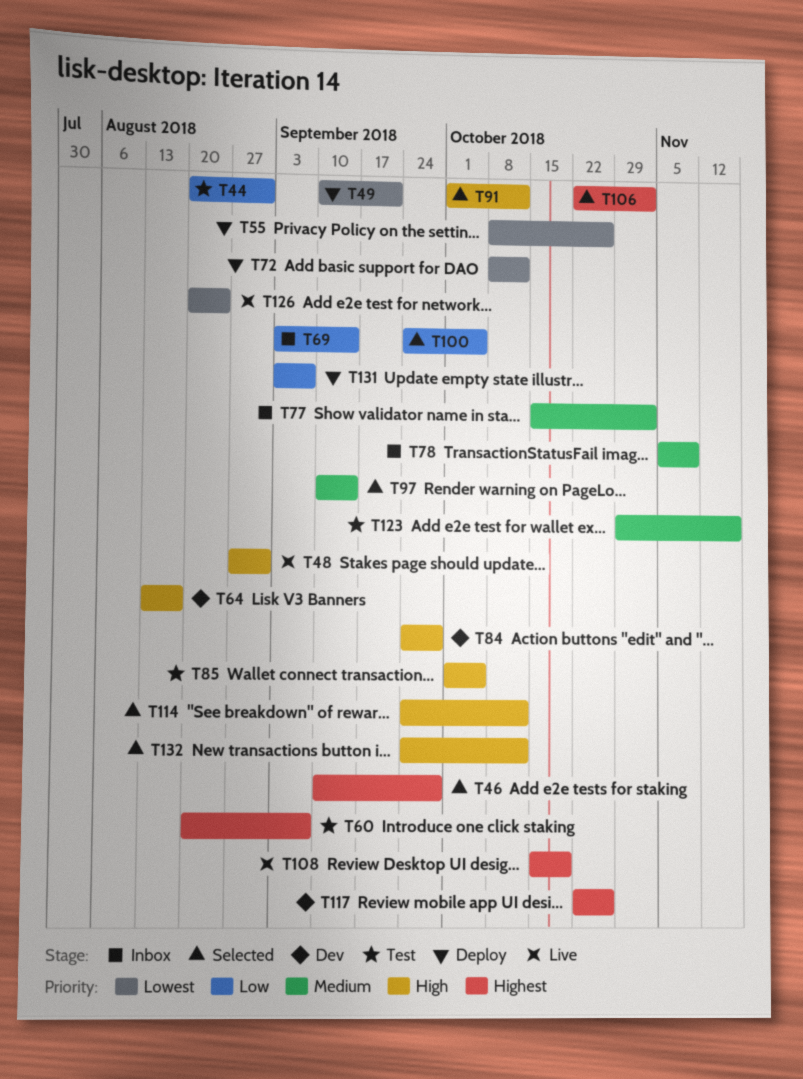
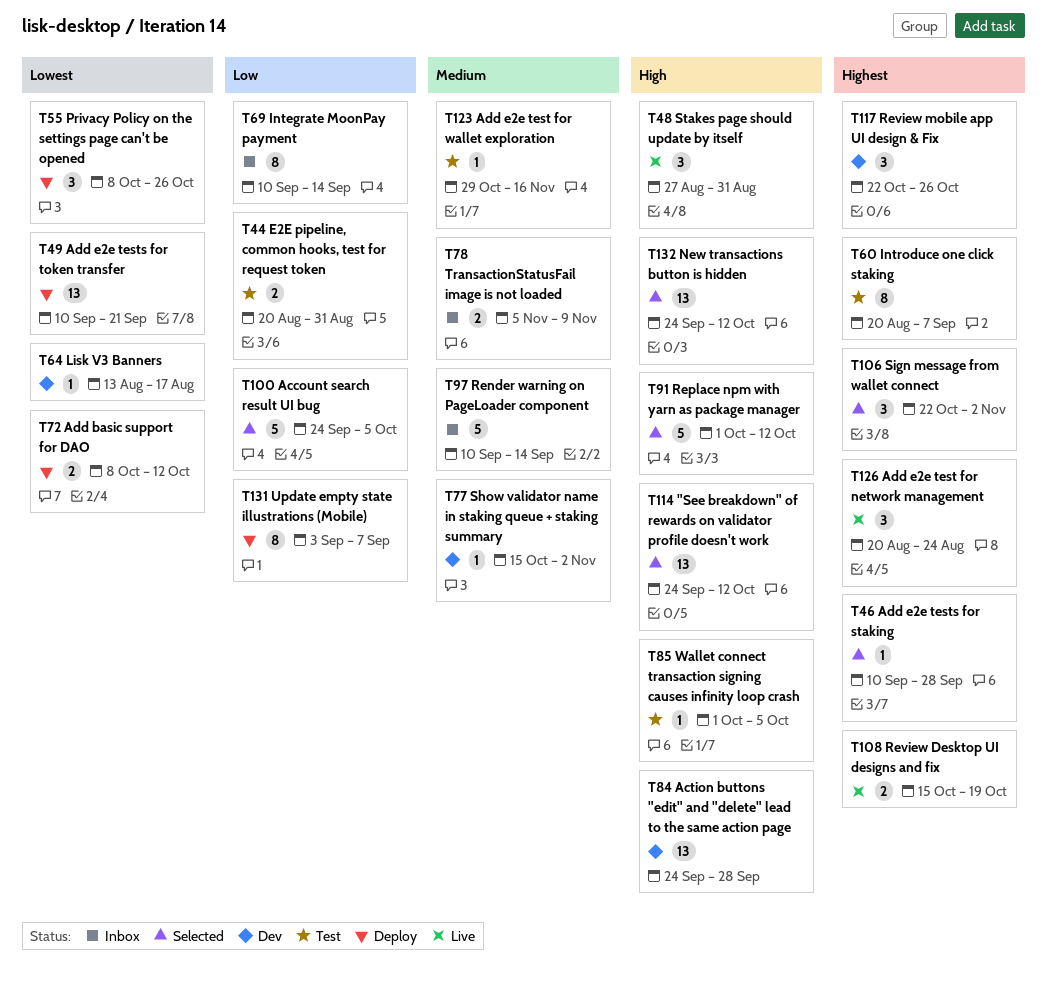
T64, priority: High -> Lowest
T69, start: Sep 3 -> Sep 10
T77, status: Inbox -> Dev
T97, status: Selected -> Inbox
T126, priority: Lowest -> Highest

